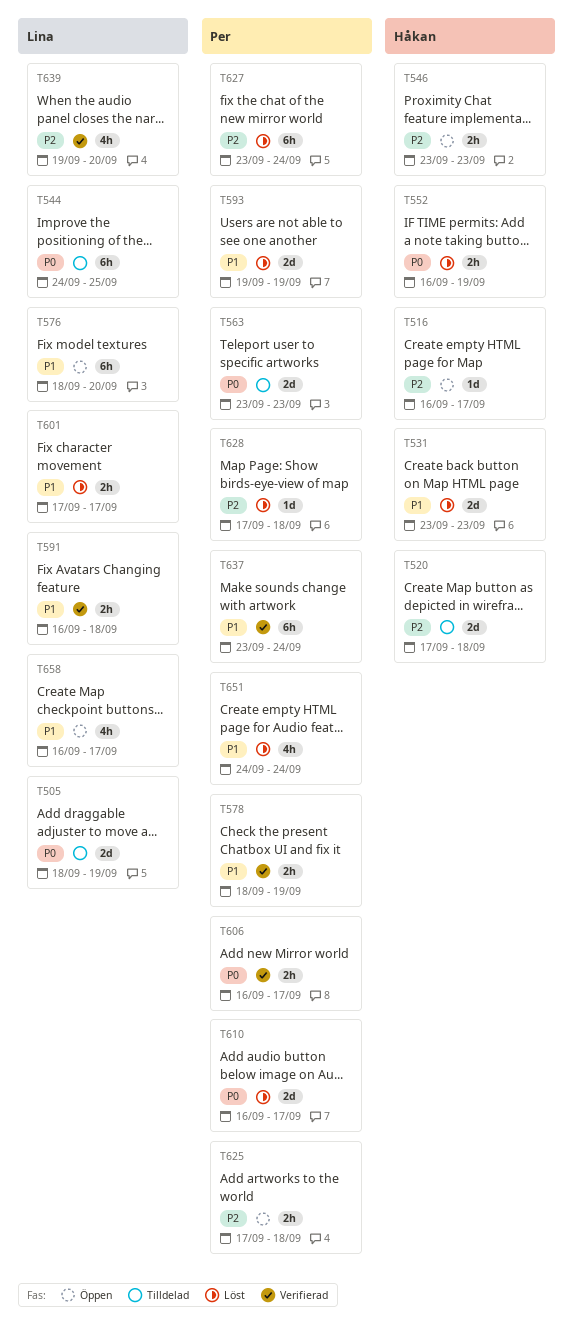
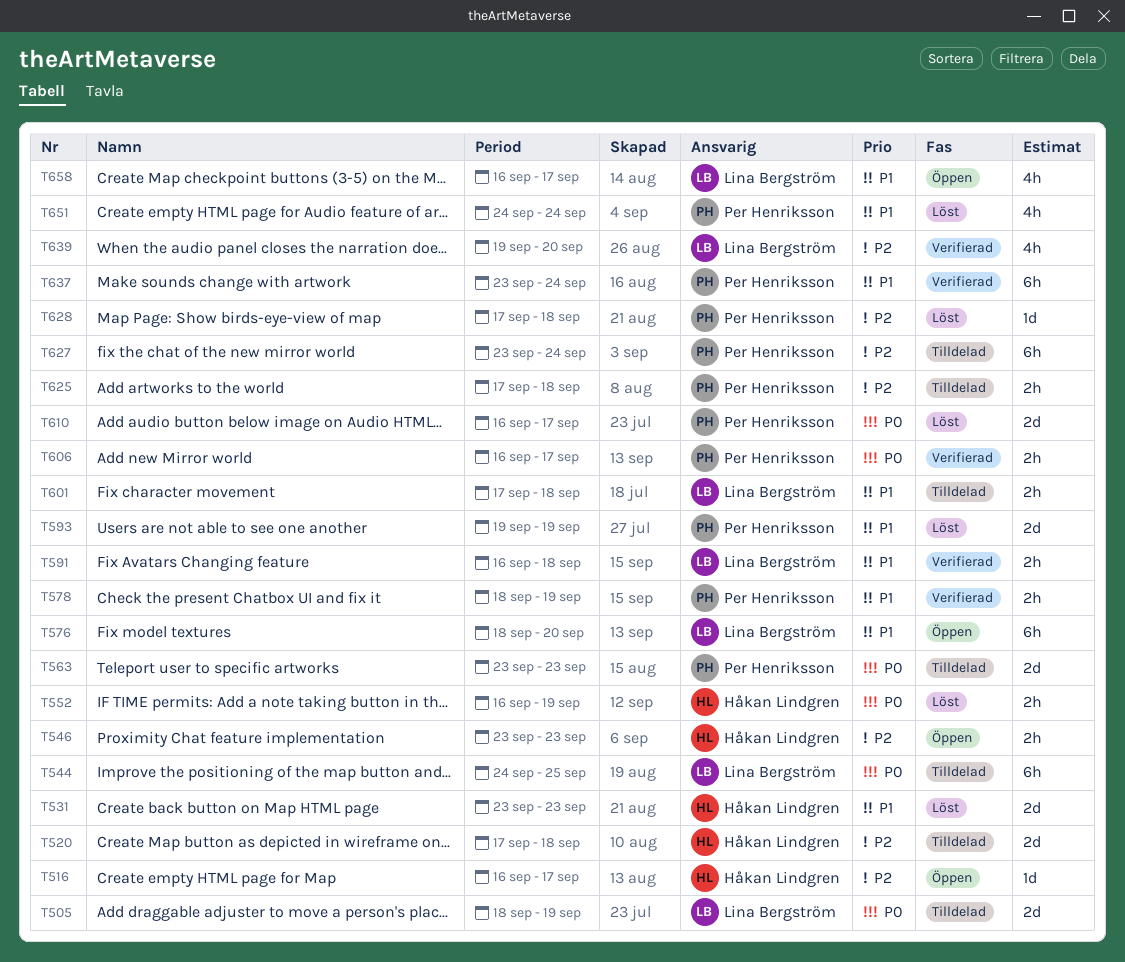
T601, status: Löst -> Tilldelad
T601, due: Sep 17 -> Sep 18
T625, status: Öppen -> Tilldelad
T627, status: Löst -> Tilldelad

